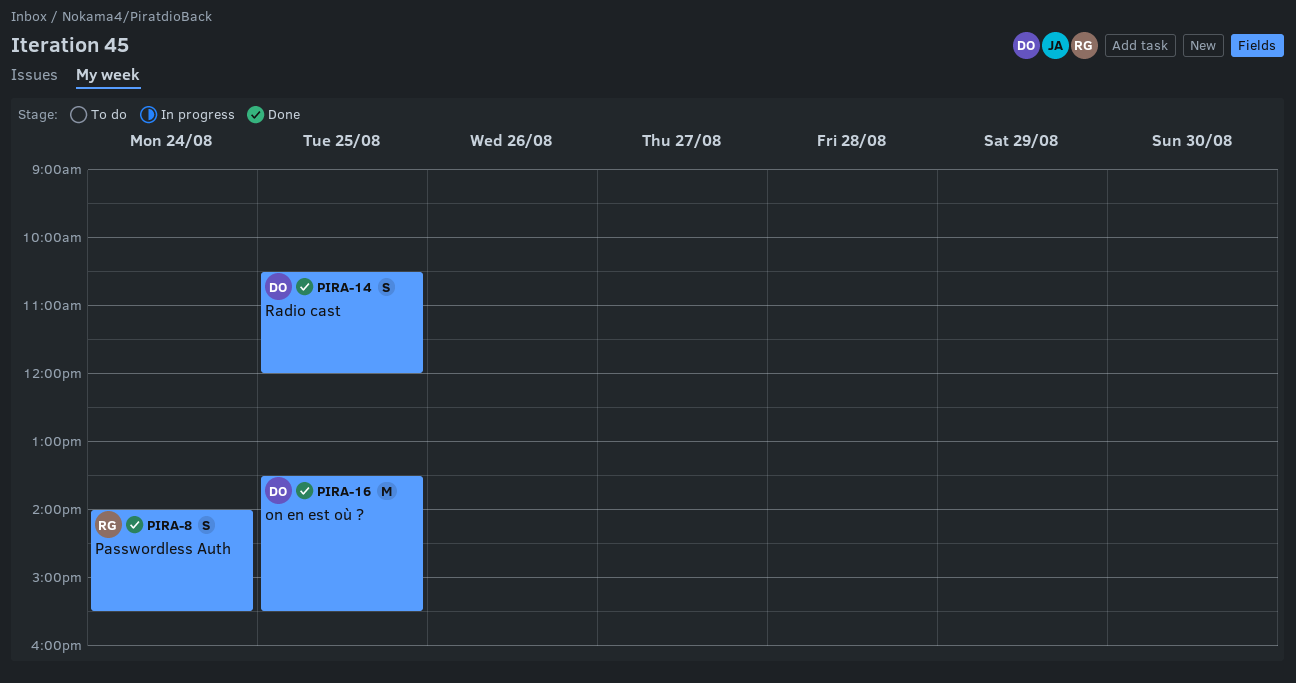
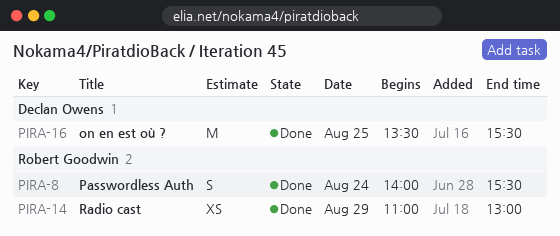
PIRA-14, owner: Declan Owens -> Robert Goodwin
PIRA-14, estimate: S -> XS
PIRA-14, day: Aug 25 -> Aug 29
PIRA-14, begins: 10:30 -> 11:00
PIRA-14, ends: 12:00 -> 13:00

